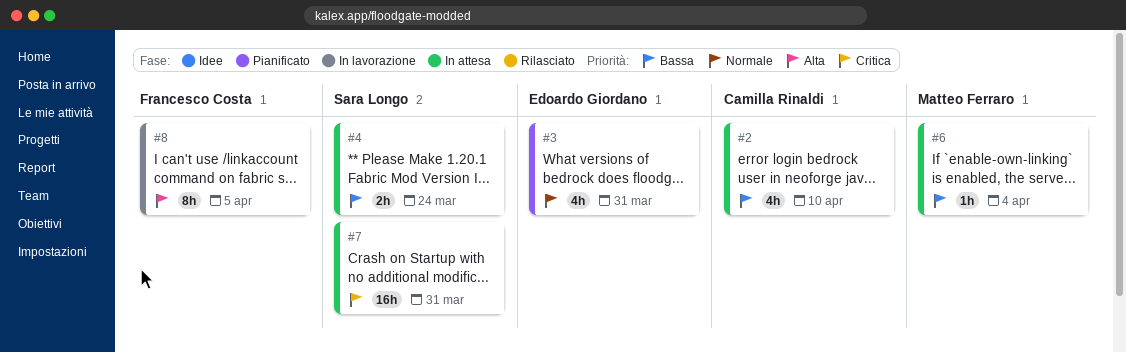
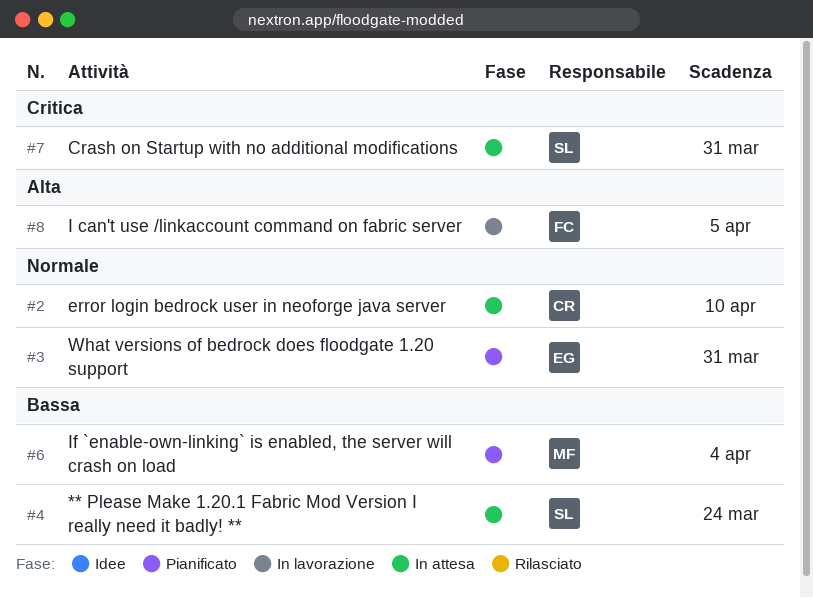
#2, priority: Bassa -> Normale
#6, status: In attesa -> Pianificato

